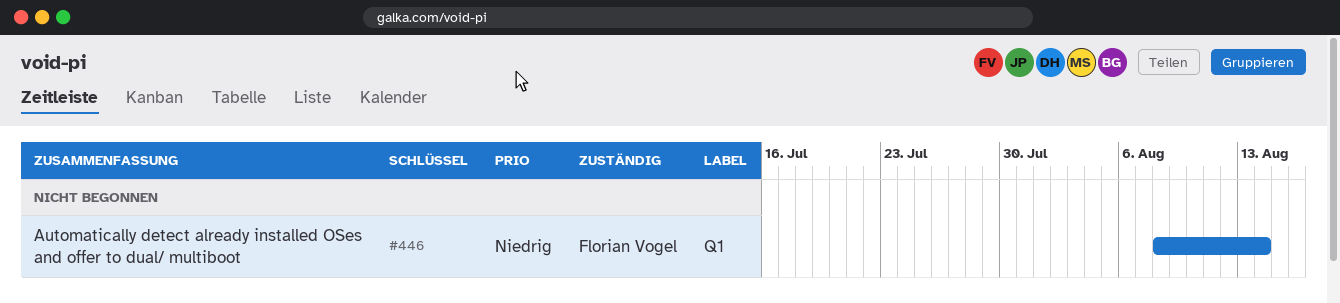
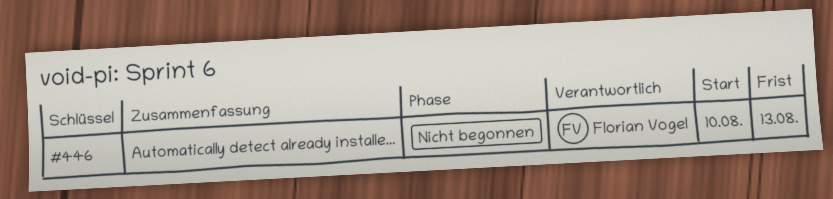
#446, start: Aug 8 -> Aug 10
#446, due: Aug 14 -> Aug 13

